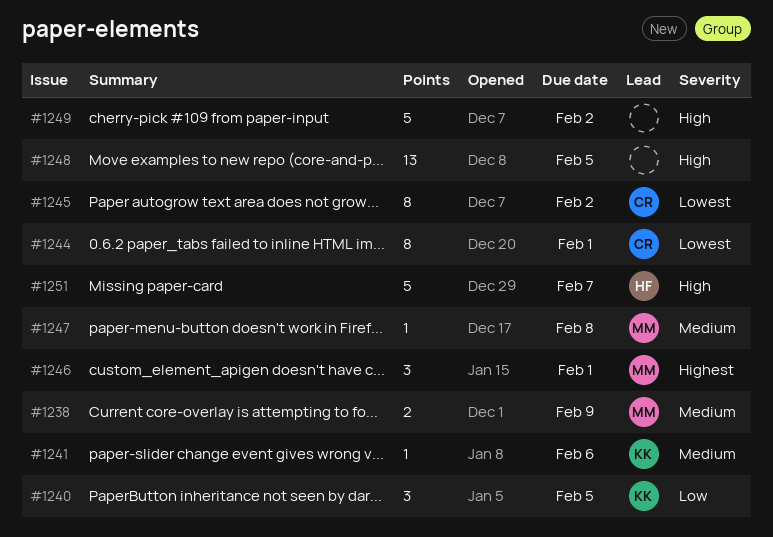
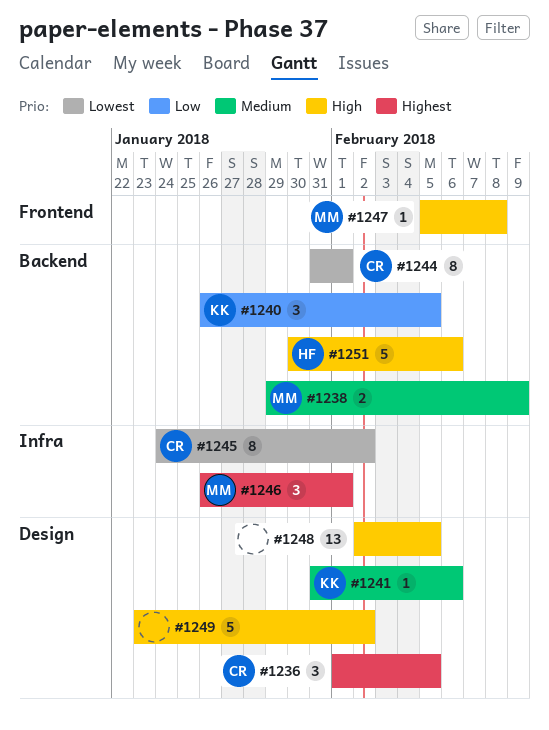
#1236: none -> present
#1247, priority: Medium -> High
#1251, due: Feb 7 -> Feb 6

